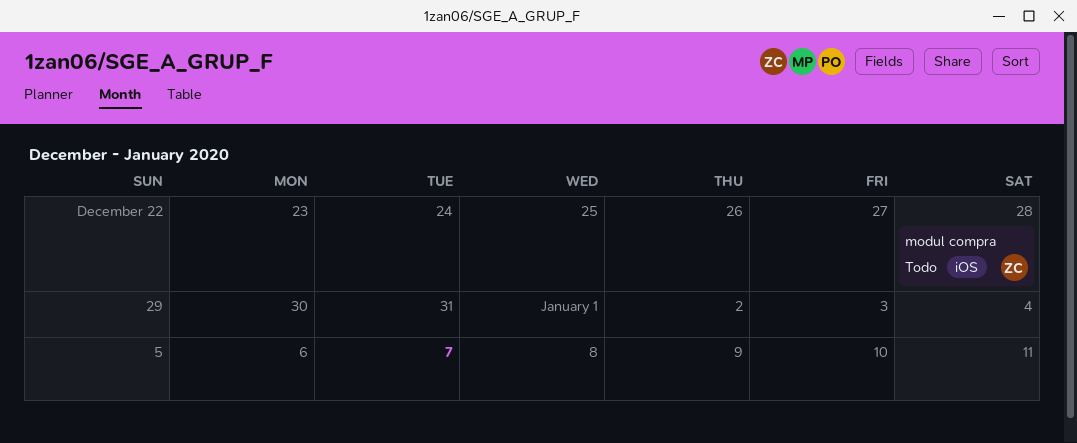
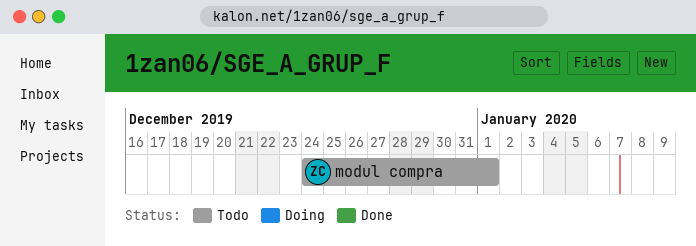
modul compra, due: Dec 28 -> Jan 1

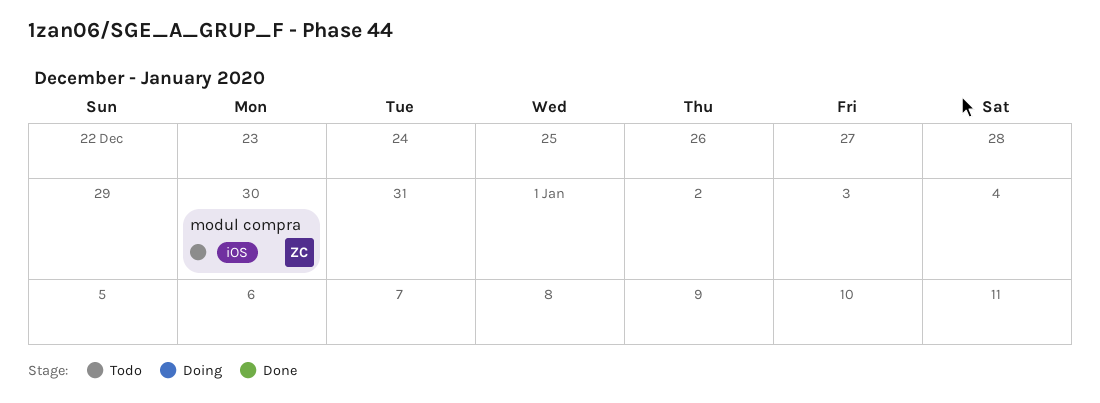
modul compra, due: Jan 1 -> Dec 30

